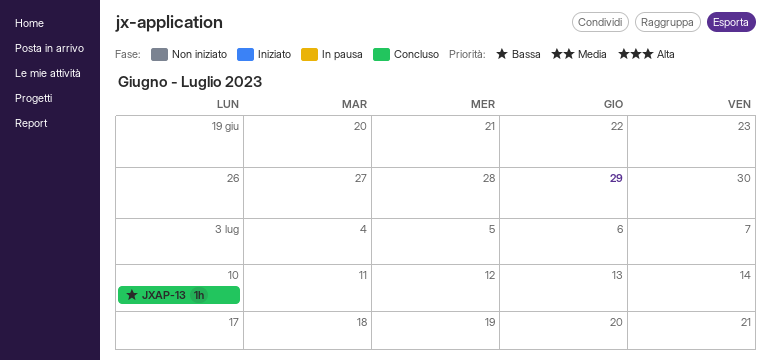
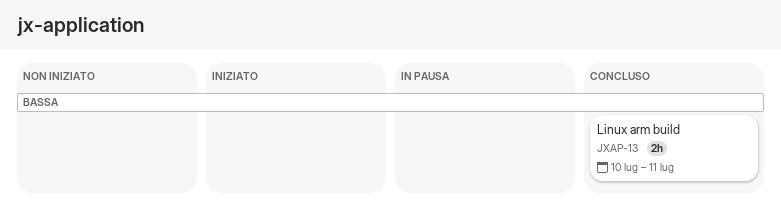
JXAP-13, estimate: 1h -> 2h
JXAP-13, due: Jul 10 -> Jul 11

